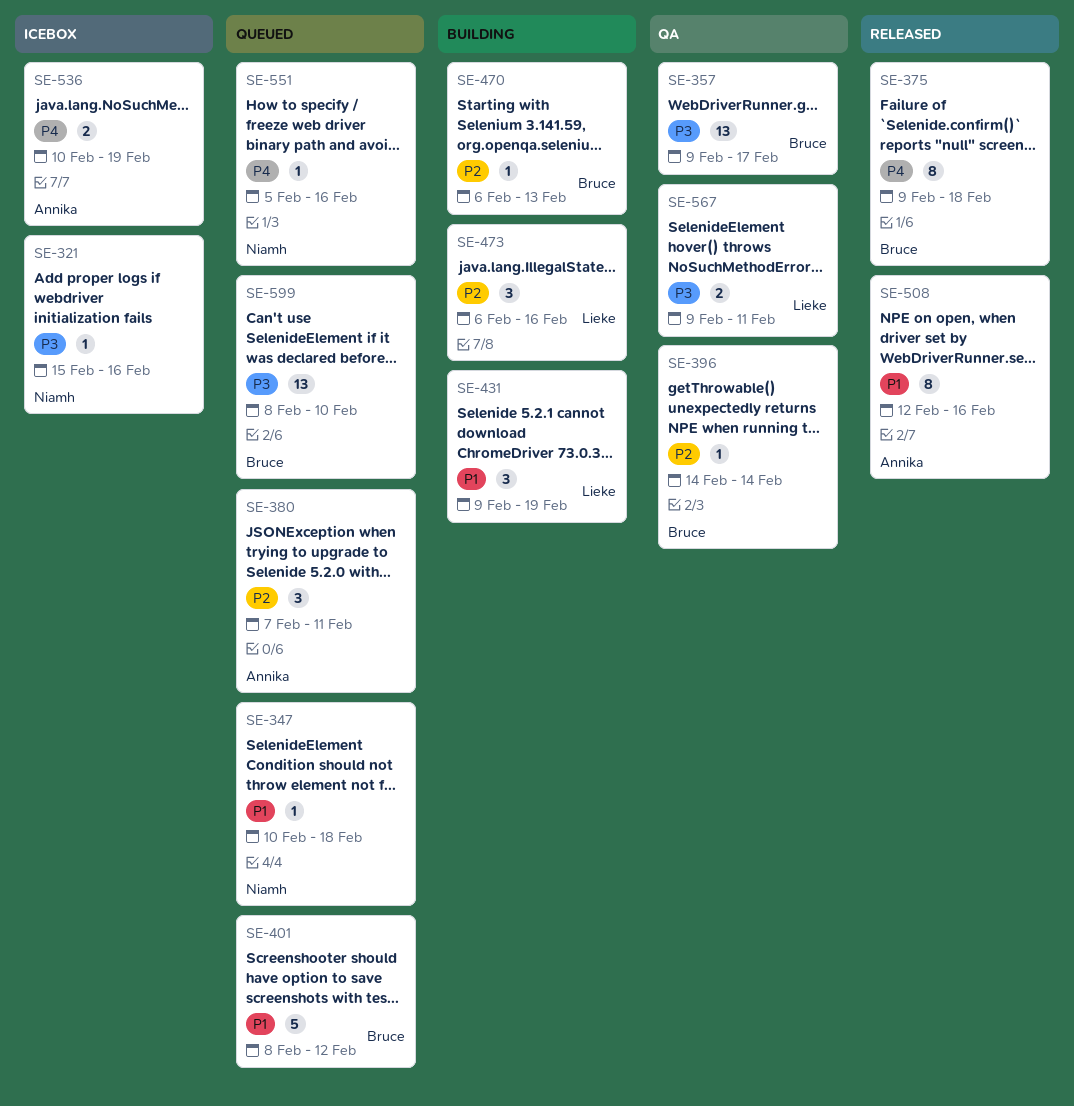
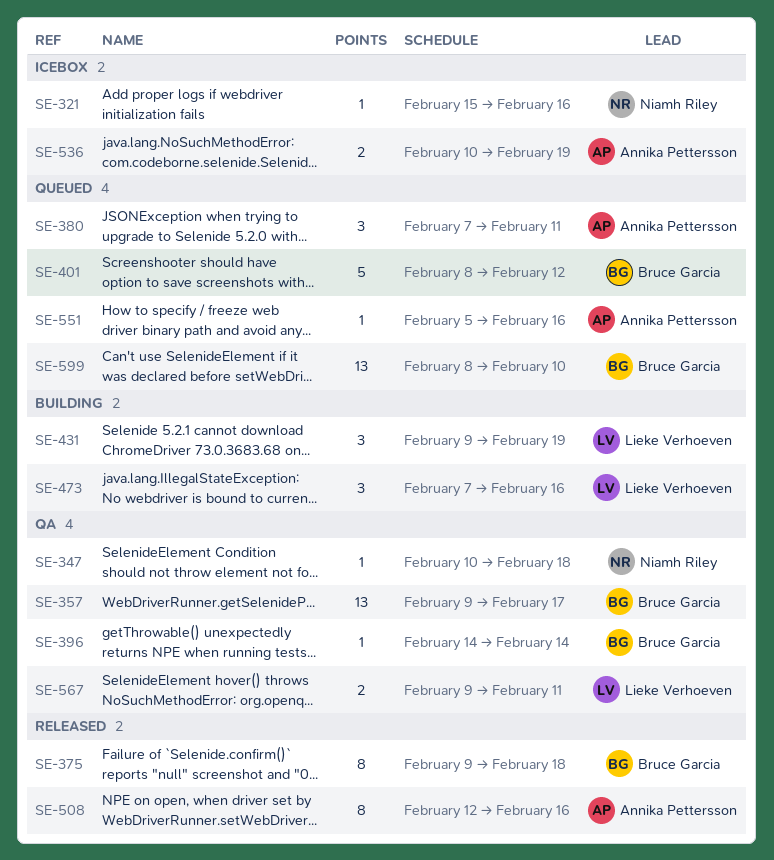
SE-347, status: Queued -> QA
SE-470: present -> none
SE-473, start: Feb 6 -> Feb 7
SE-551, owner: Niamh Riley -> Annika Pettersson

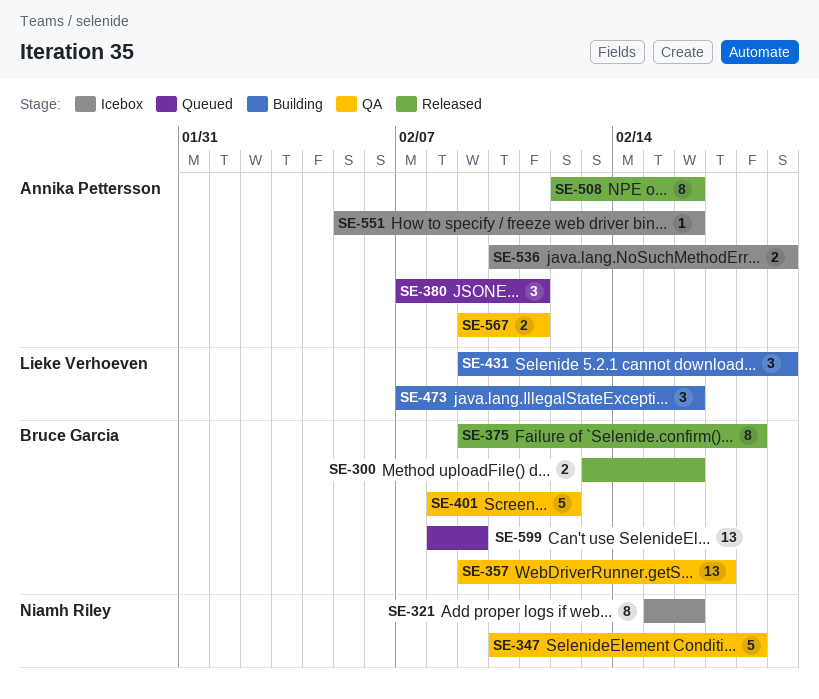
SE-300: none -> present
SE-321, estimate: 1 -> 8
SE-347, estimate: 1 -> 5
SE-396: present -> none
SE-401, status: Queued -> QA
SE-551, status: Queued -> Icebox
SE-567, owner: Lieke Verhoeven -> Annika Pettersson
SE-599, due: Feb 10 -> Feb 9

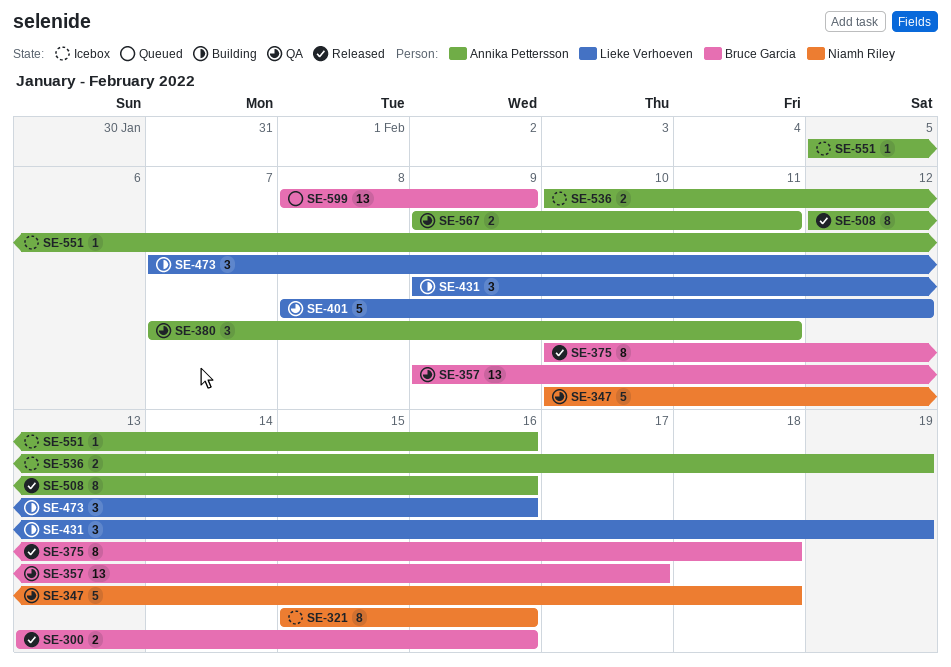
SE-375, start: Feb 9 -> Feb 10
SE-380, status: Queued -> QA
SE-401, owner: Bruce Garcia -> Lieke Verhoeven

